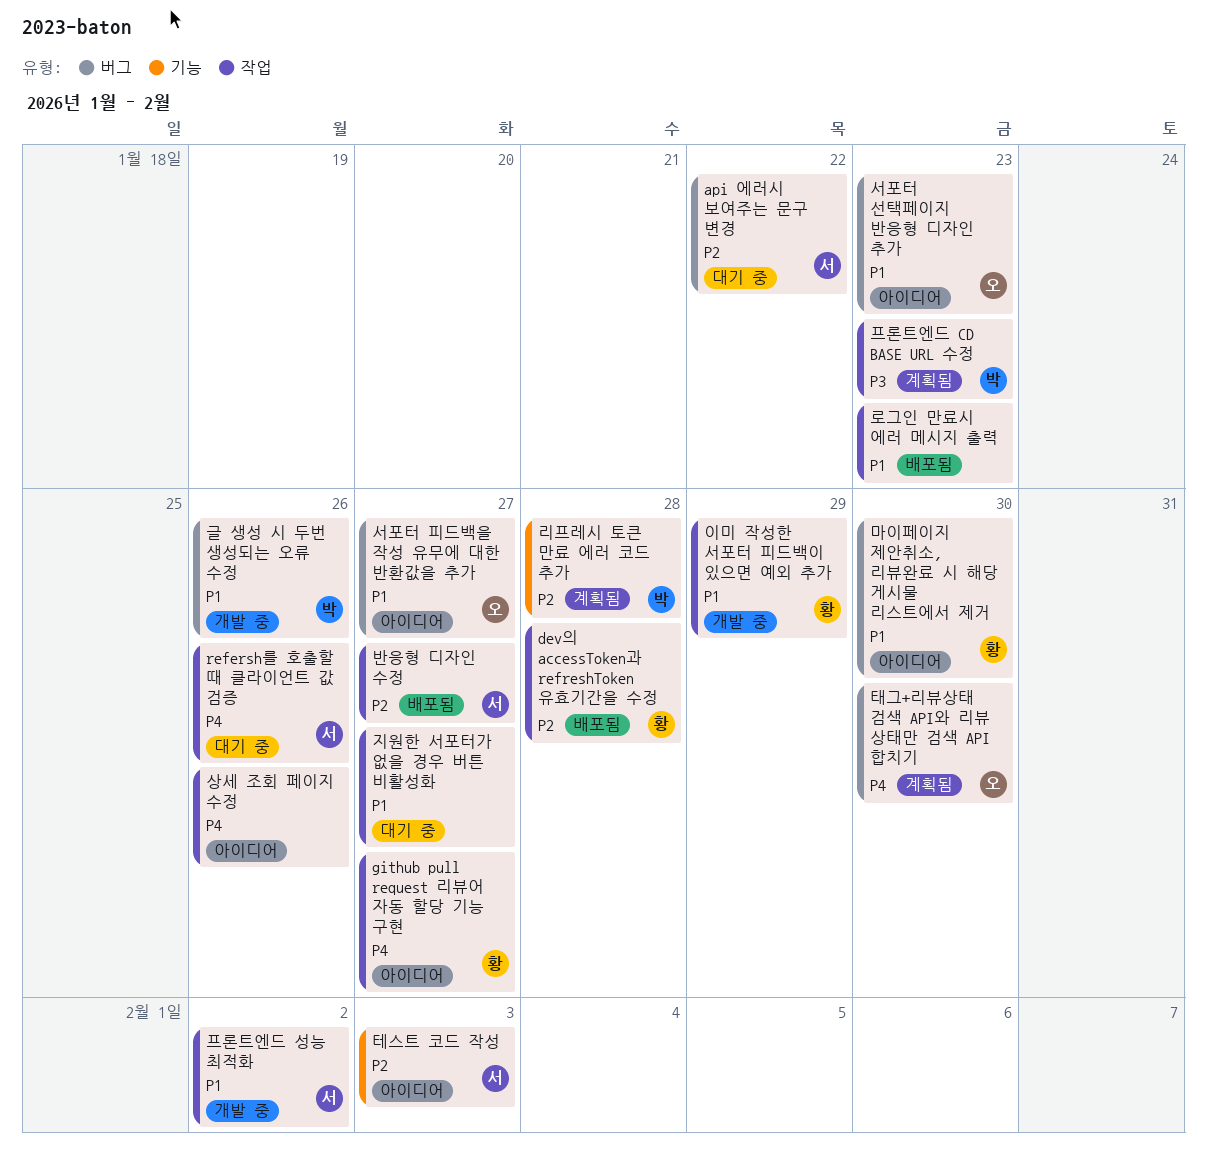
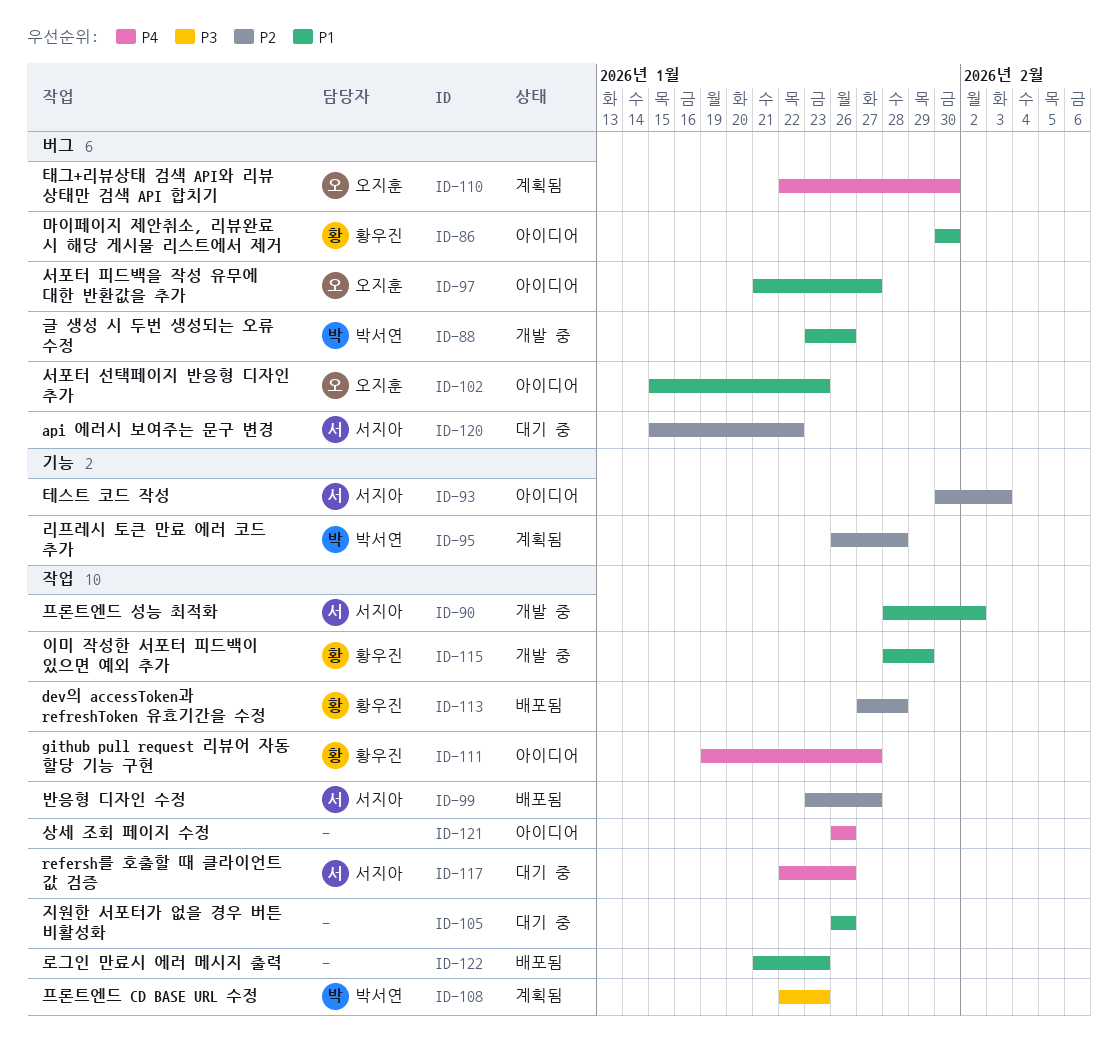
지원한 서포터가 없을 경우 버튼 비활성화, due: Jan 27 -> Jan 26

